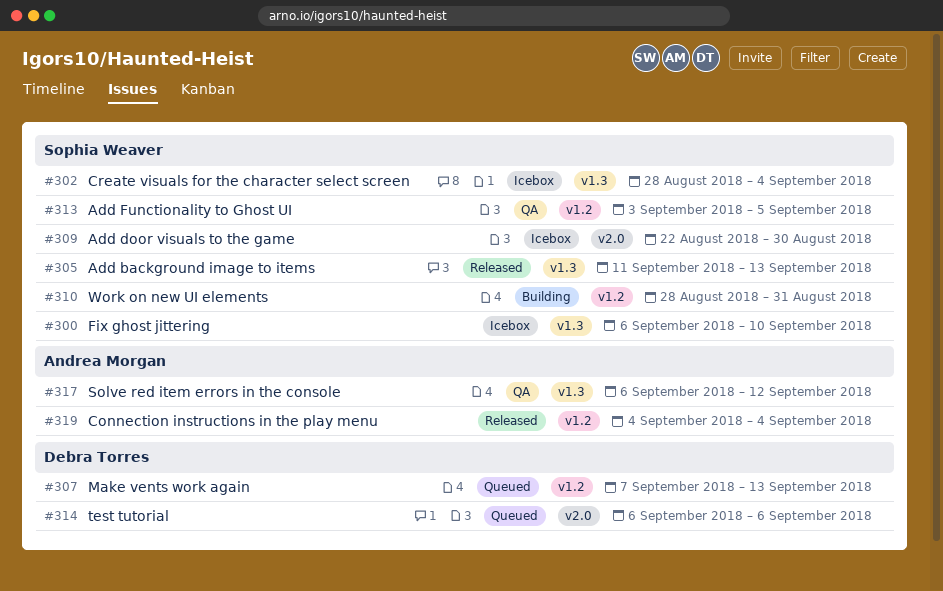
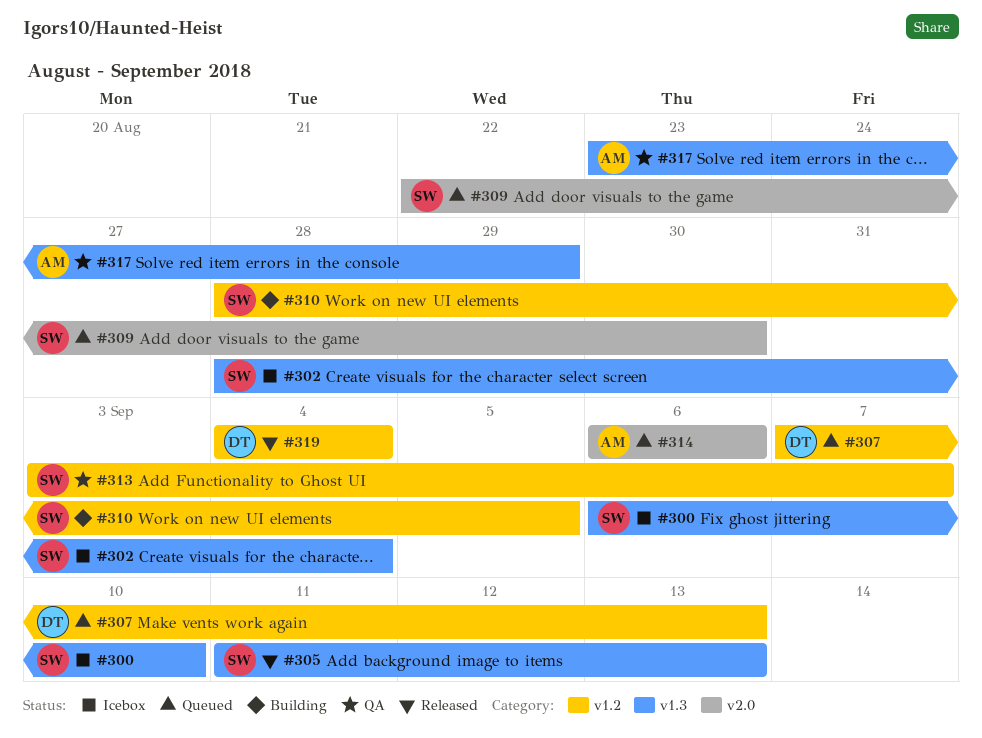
#309, status: Icebox -> Queued
#310, due: Aug 31 -> Sep 5
#313, due: Sep 5 -> Sep 7
#314, owner: Debra Torres -> Andrea Morgan
#317, start: Sep 6 -> Aug 23
#317, due: Sep 12 -> Aug 29
#319, owner: Andrea Morgan -> Debra Torres

